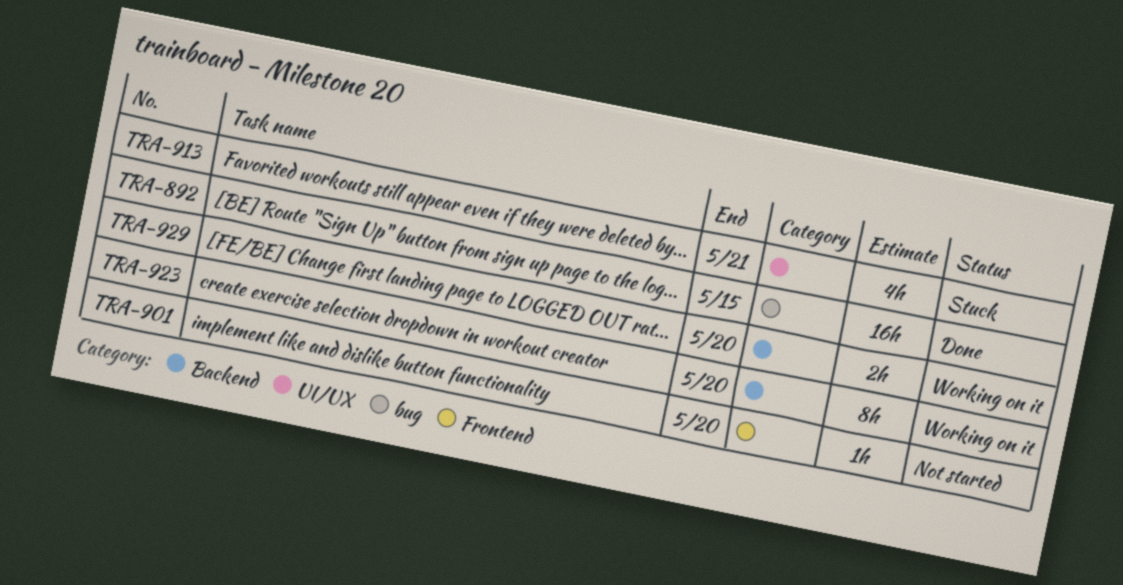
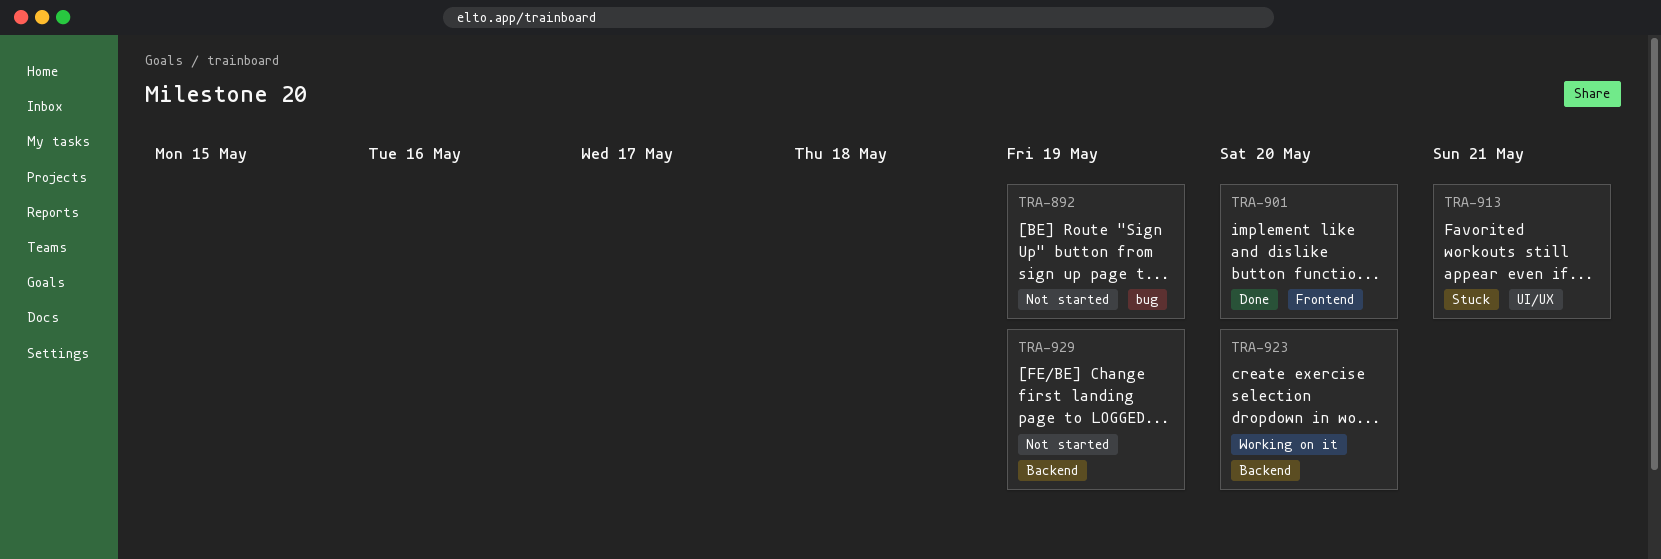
TRA-892, status: Done -> Not started
TRA-892, due: May 15 -> May 19
TRA-901, status: Not started -> Done
TRA-929, status: Working on it -> Not started
TRA-929, due: May 20 -> May 19

